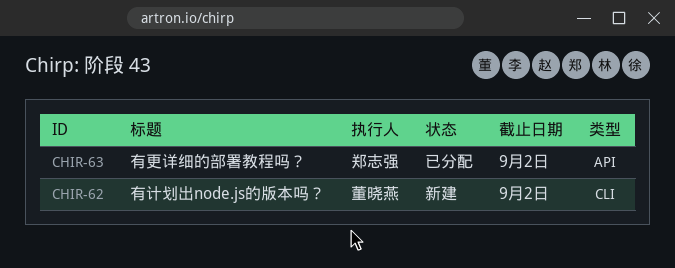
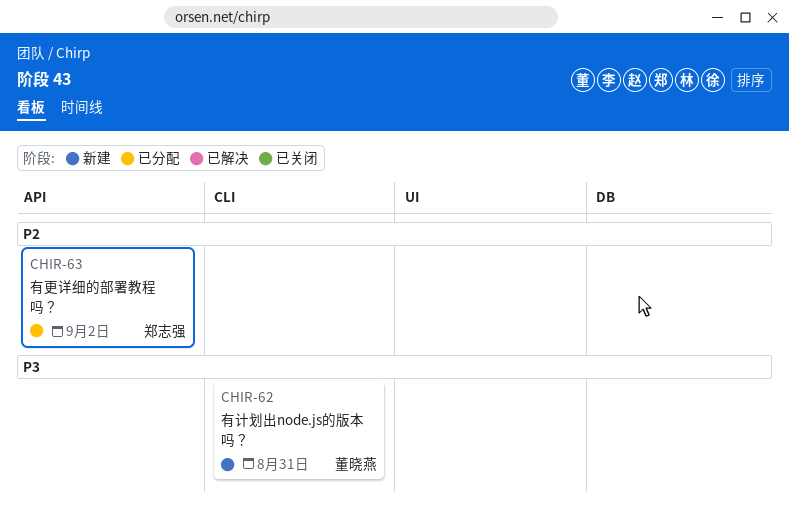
CHIR-62, due: Sep 2 -> Aug 31

